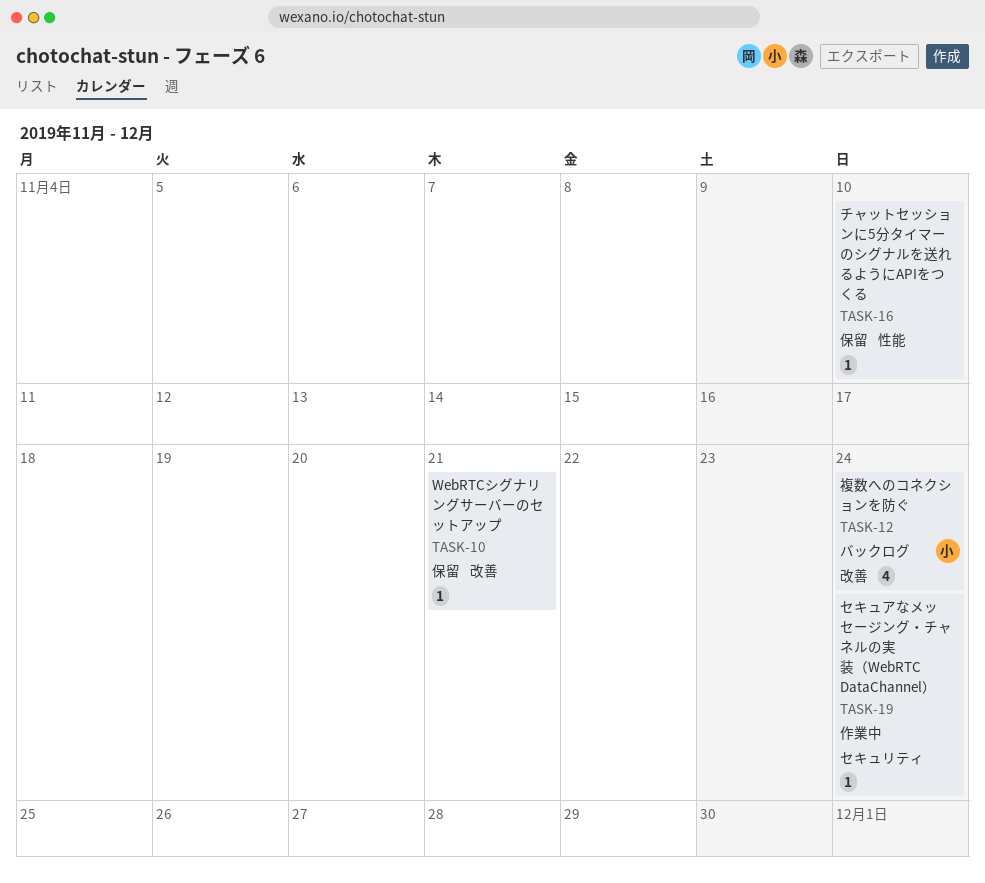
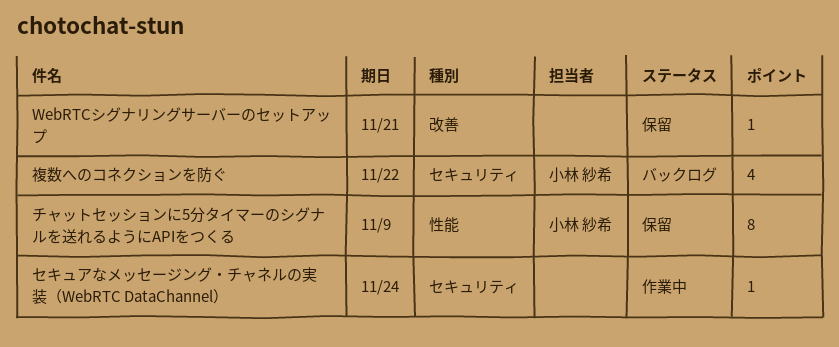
チャットセッションに5分タイマーのシグナルを送れるようにAPIをつくる, owner: none -> 小林 紗希
チャットセッションに5分タイマーのシグナルを送れるようにAPIをつくる, estimate: 1 -> 8
チャットセッションに5分タイマーのシグナルを送れるようにAPIをつくる, due: Nov 10 -> Nov 9
複数へのコネクションを防ぐ, label: 改善 -> セキュリティ
複数へのコネクションを防ぐ, due: Nov 24 -> Nov 22

